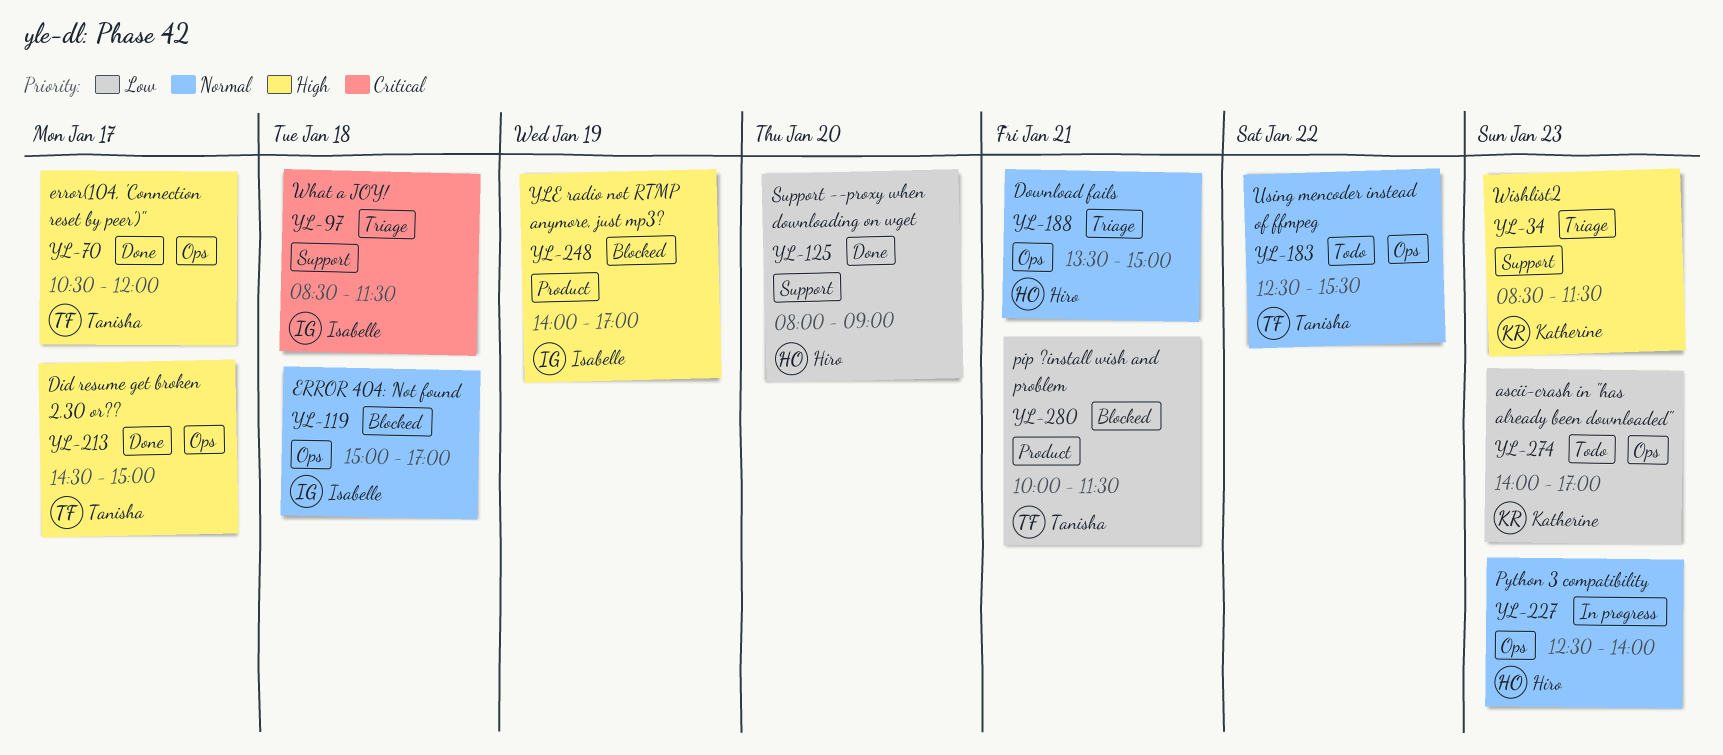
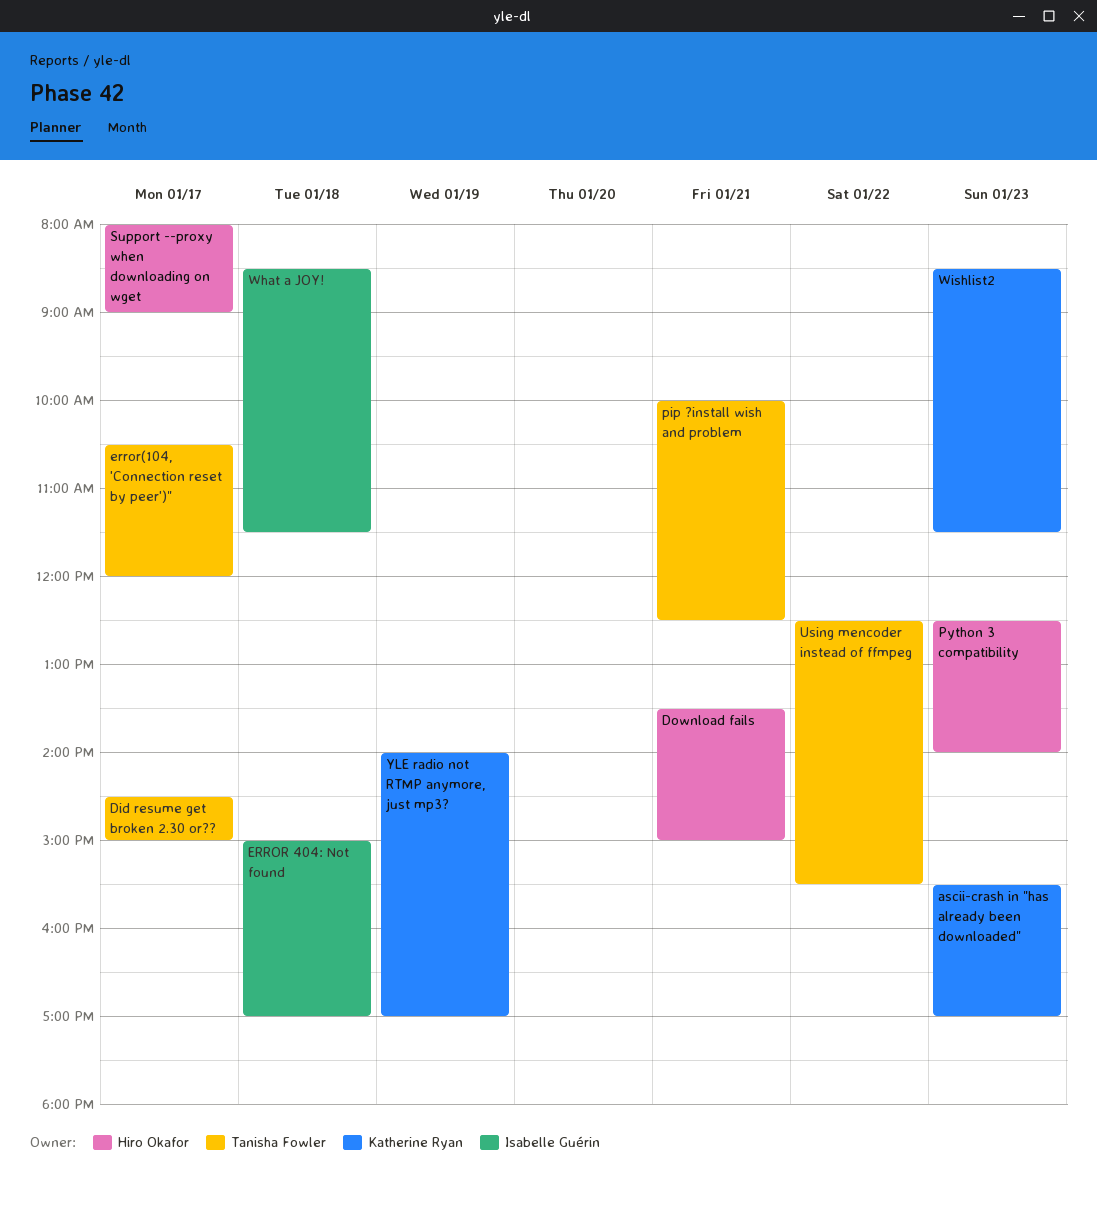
ascii-crash in "has already been downloaded", begins: 14:00 -> 15:30
pip ?install wish and problem, ends: 11:30 -> 12:30
Support --proxy when downloading on wget, day: Jan 20 -> Jan 17
YLE radio not RTMP anymore, just mp3?, owner: Isabelle Guérin -> Katherine Ryan

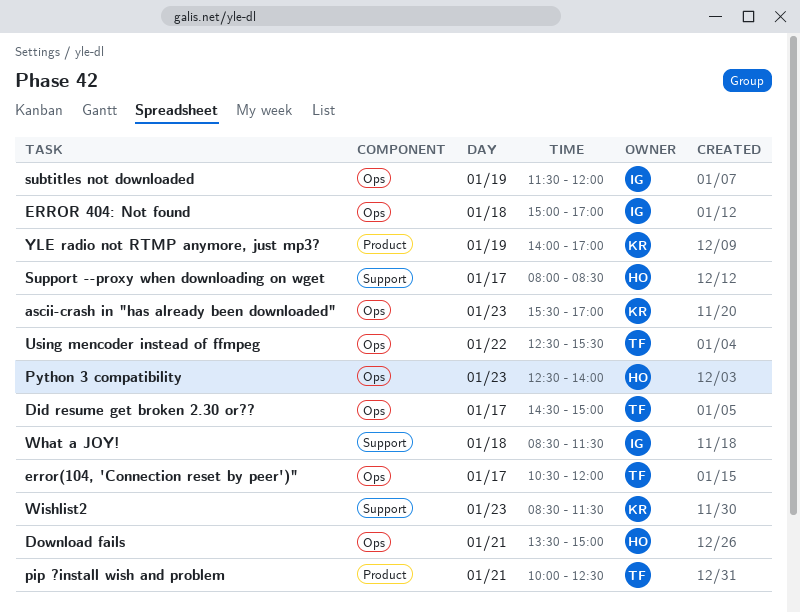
subtitles not downloaded: none -> present
Support --proxy when downloading on wget, ends: 09:00 -> 08:30

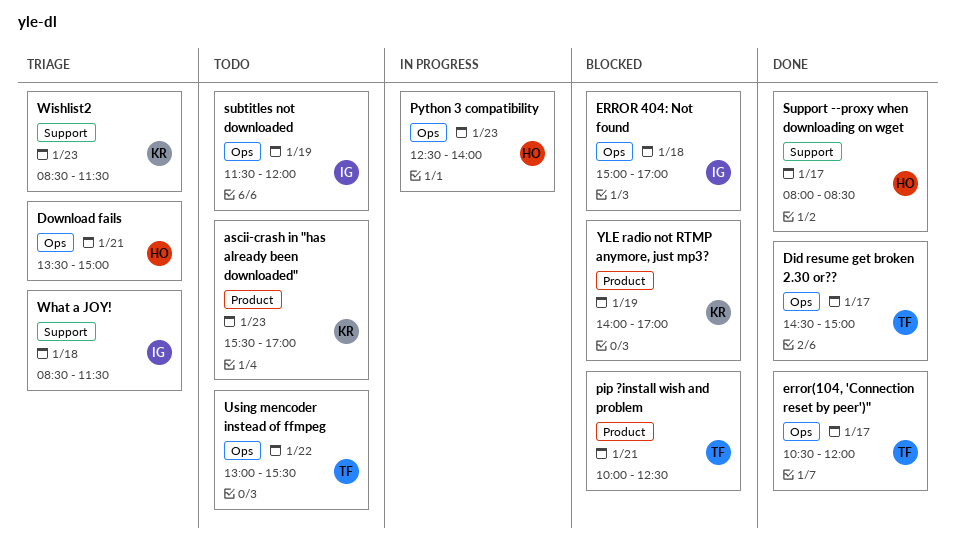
ascii-crash in "has already been downloaded", label: Ops -> Product
Using mencoder instead of ffmpeg, begins: 12:30 -> 13:00

